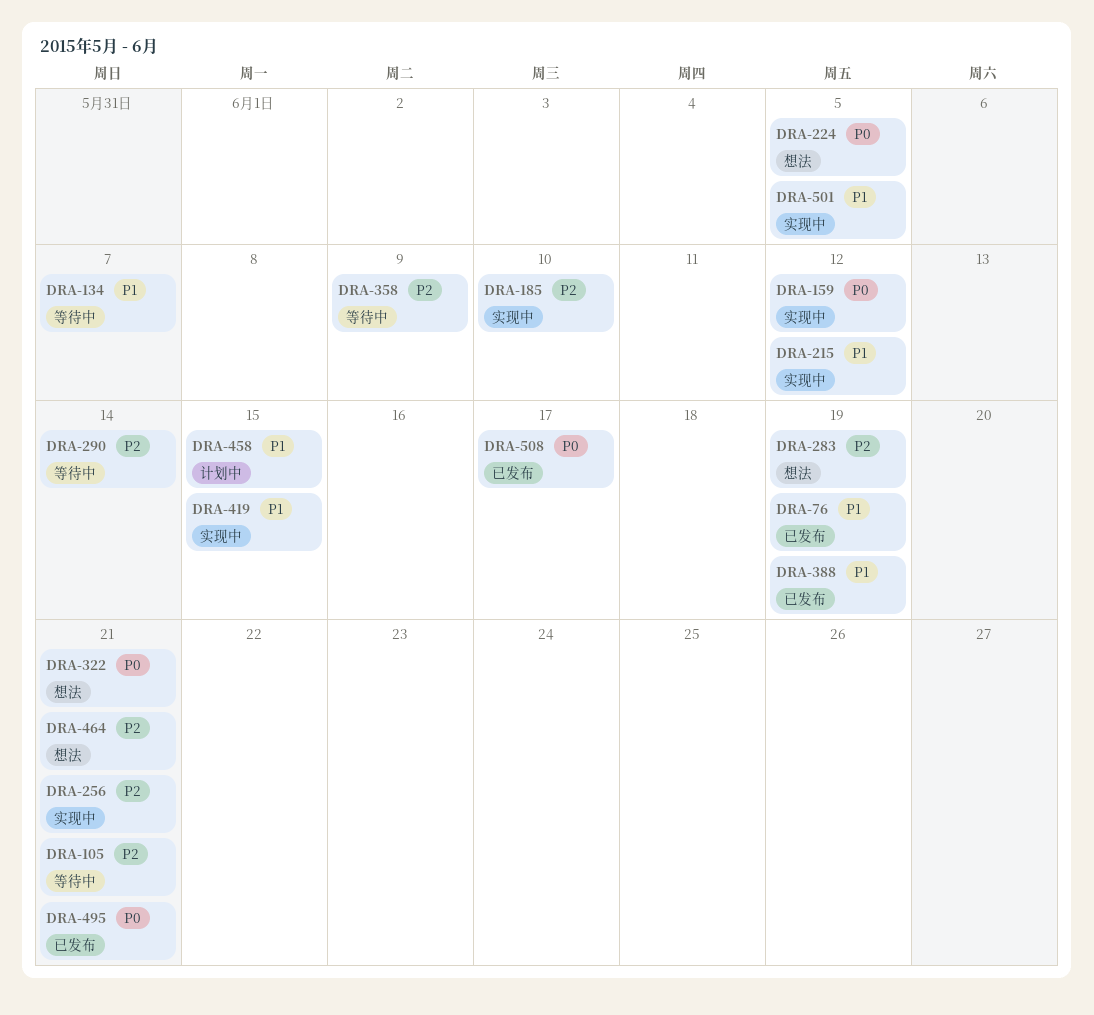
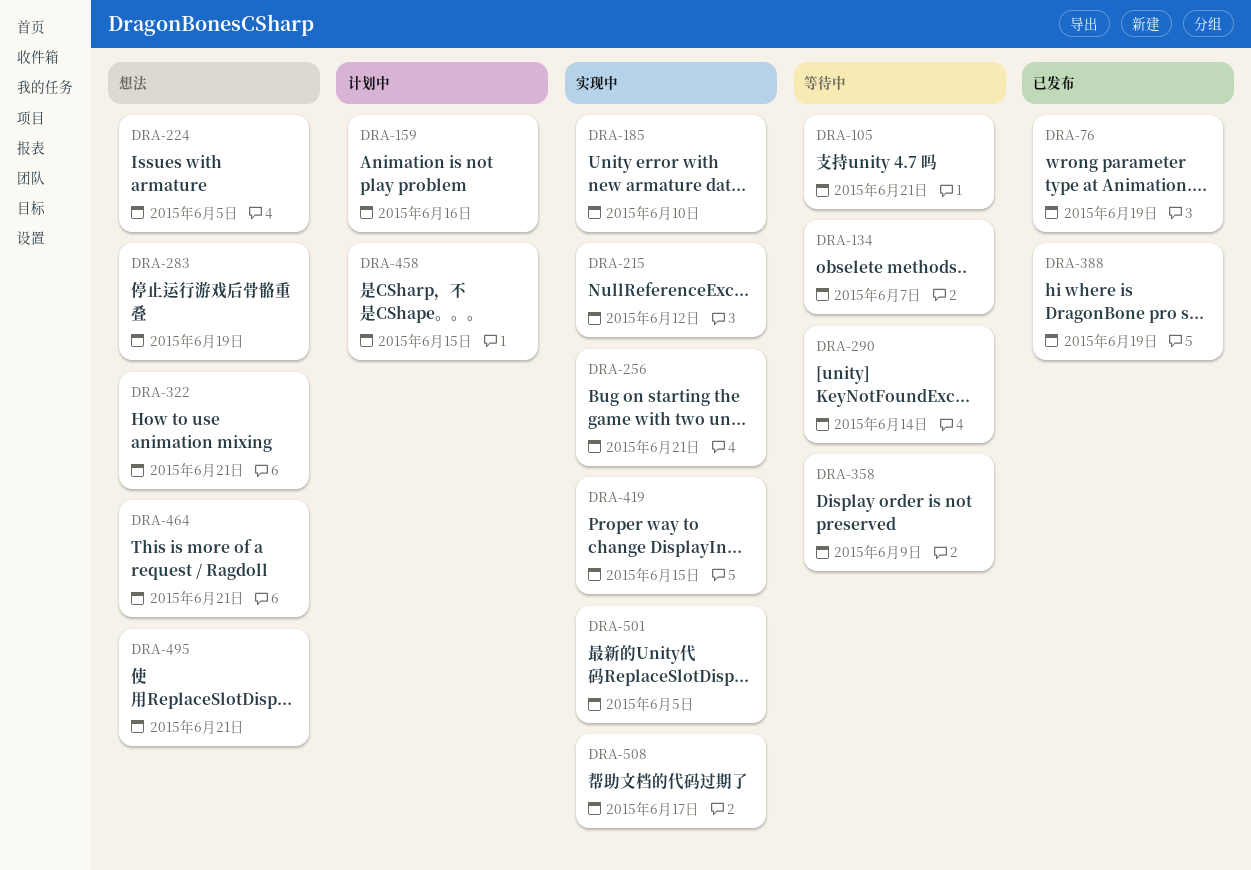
DRA-159, status: 实现中 -> 计划中
DRA-159, due: Jun 12 -> Jun 16
DRA-495, status: 已发布 -> 想法
DRA-508, status: 已发布 -> 实现中

